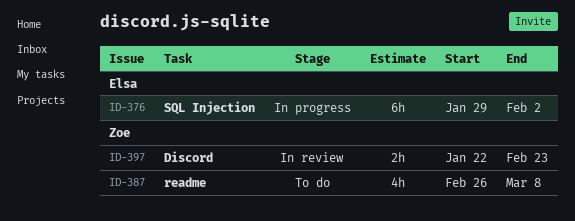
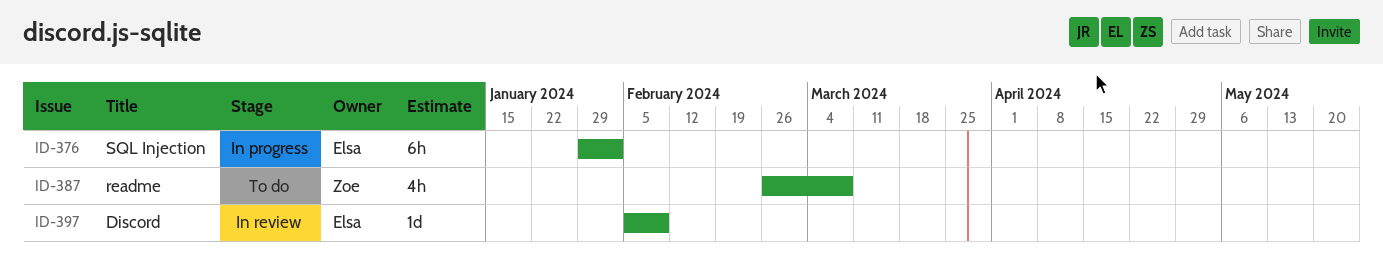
ID-397, owner: Zoe -> Elsa
ID-397, estimate: 2h -> 1d
ID-397, start: Jan 22 -> Feb 5
ID-397, due: Feb 23 -> Feb 9

